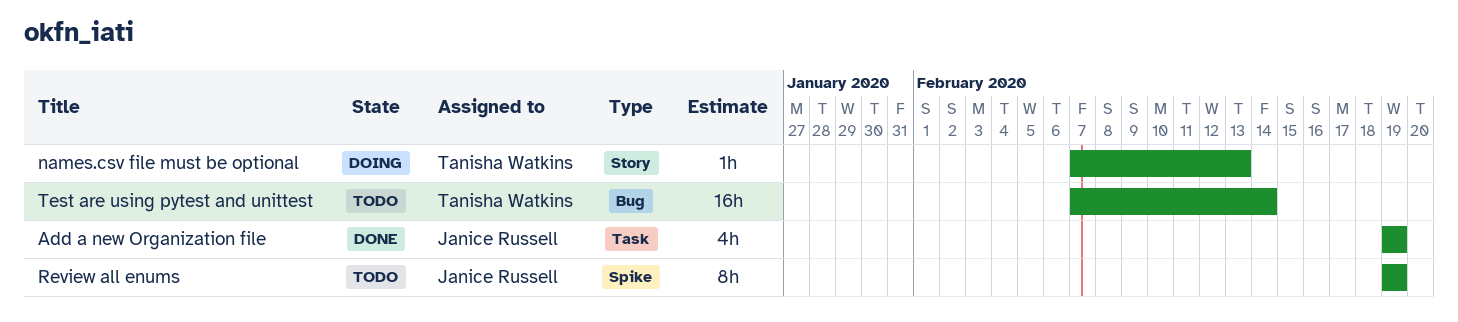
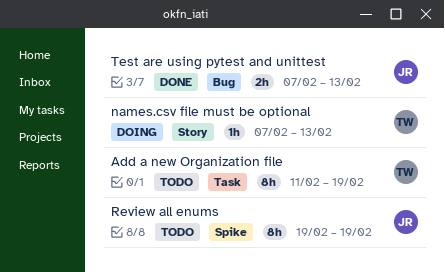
Add a new Organization file, status: Done -> Todo
Add a new Organization file, owner: Janice Russell -> Tanisha Watkins
Add a new Organization file, estimate: 4h -> 8h
Add a new Organization file, start: Feb 19 -> Feb 11
Test are using pytest and unittest, status: Todo -> Done
Test are using pytest and unittest, owner: Tanisha Watkins -> Janice Russell
Test are using pytest and unittest, estimate: 16h -> 2h
Test are using pytest and unittest, due: Feb 14 -> Feb 13

